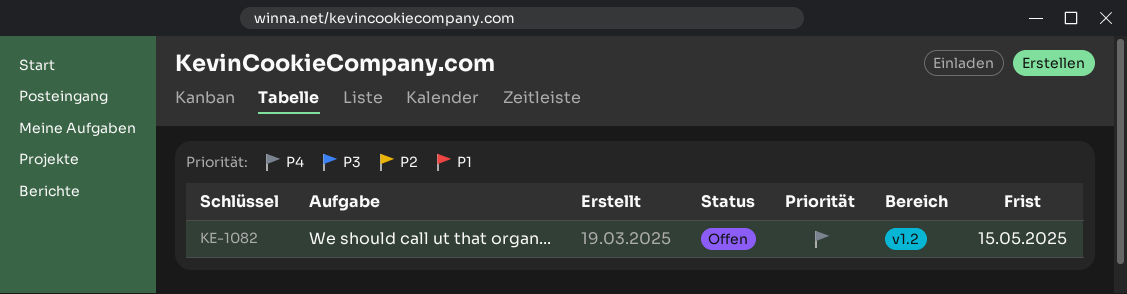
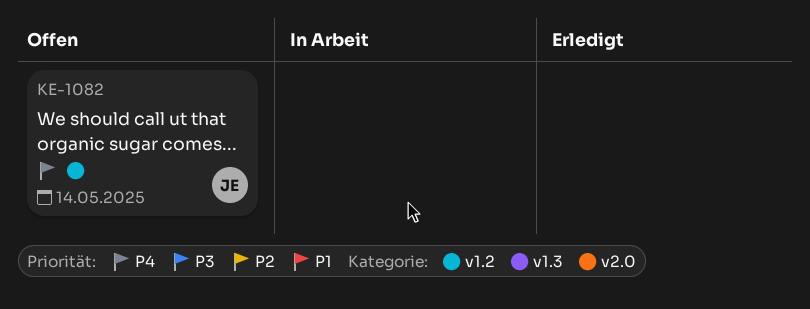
KE-1082, due: May 15 -> May 14

